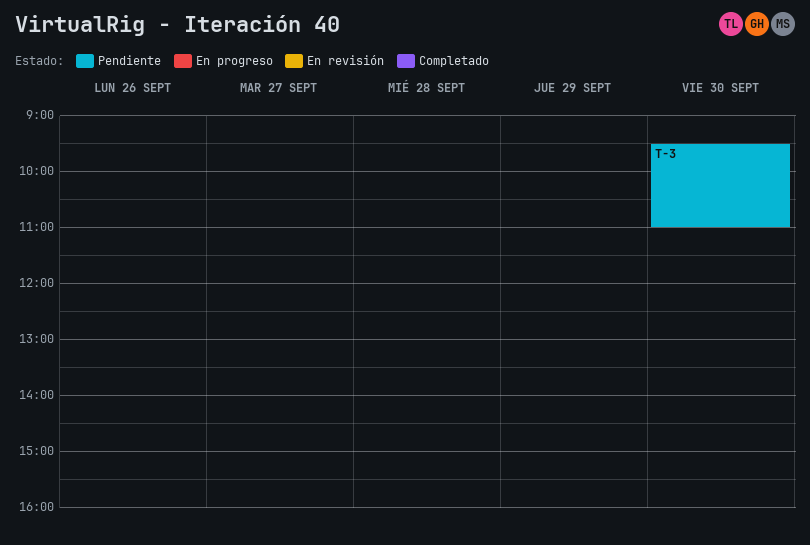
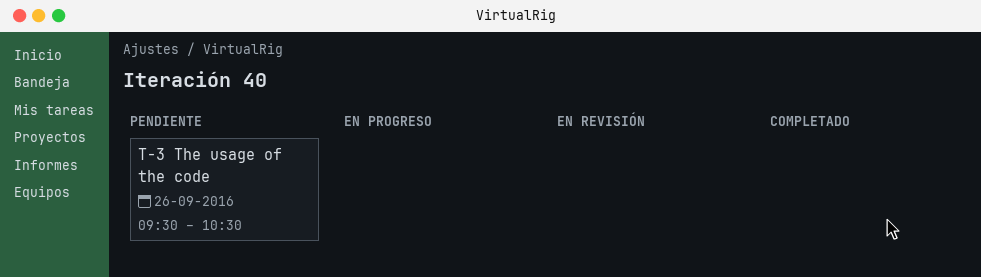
T-3, day: Sep 30 -> Sep 26
T-3, ends: 11:00 -> 10:30

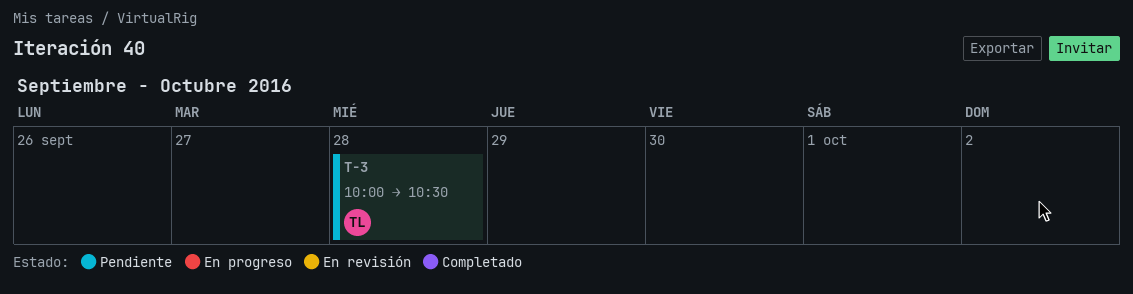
T-3, day: Sep 26 -> Sep 28
T-3, begins: 09:30 -> 10:00

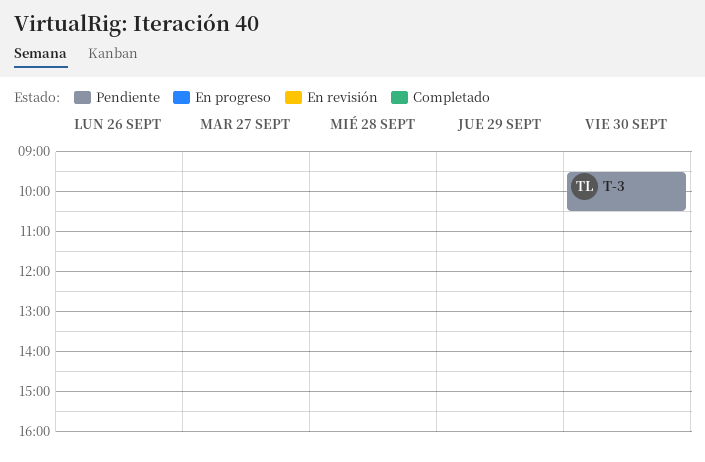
T-3, day: Sep 28 -> Sep 30
T-3, begins: 10:00 -> 09:30

